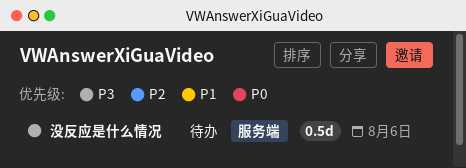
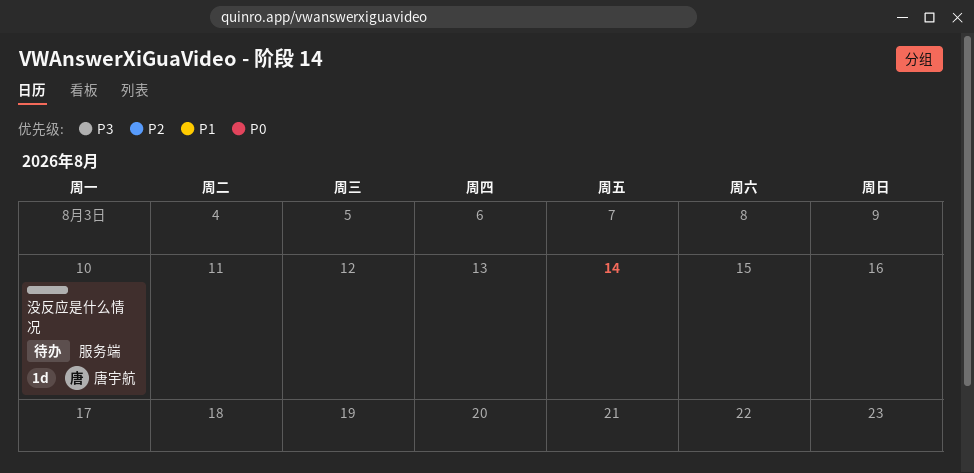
没反应是什么情况, estimate: 0.5d -> 1d
没反应是什么情况, due: Aug 6 -> Aug 10

